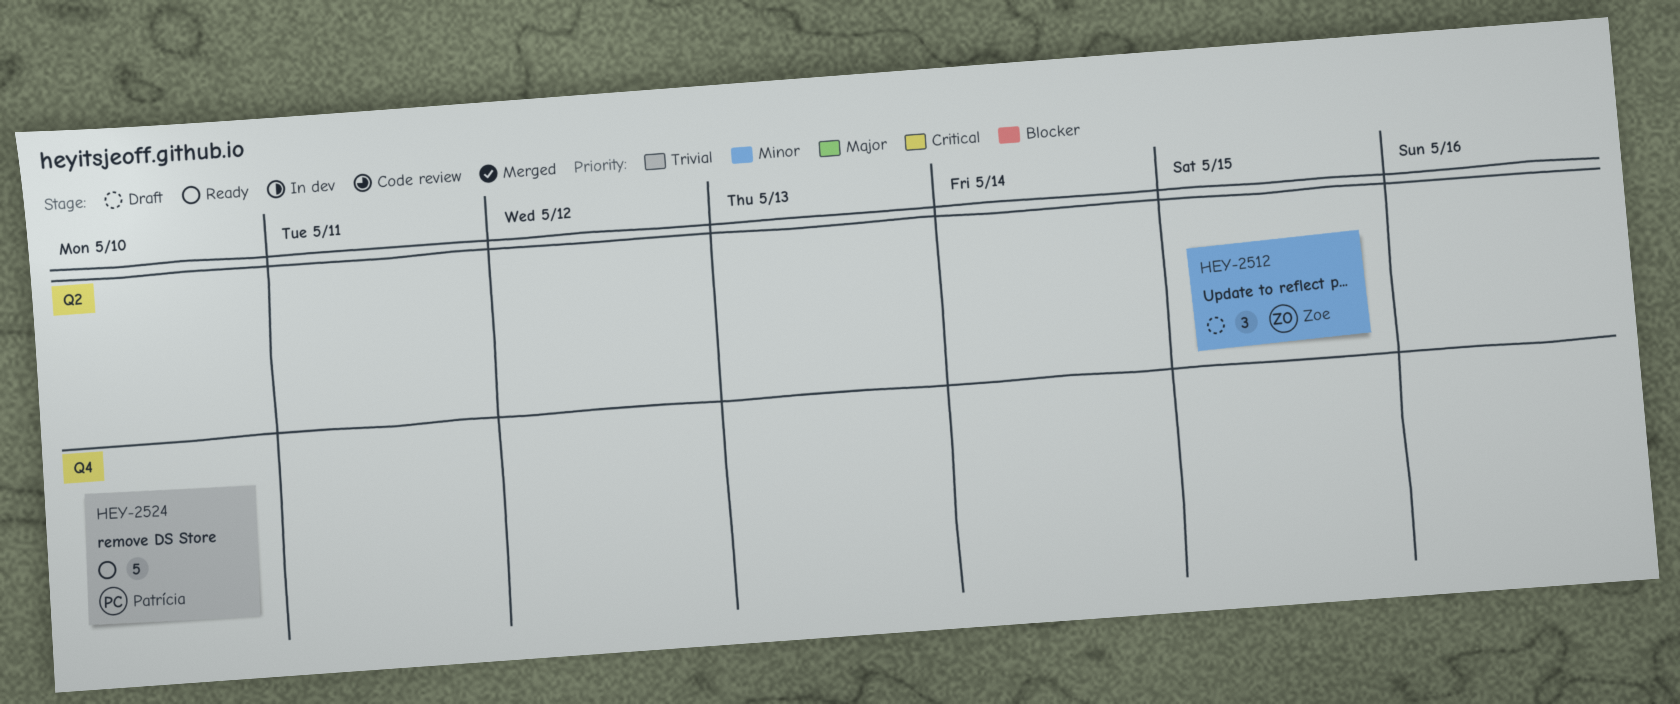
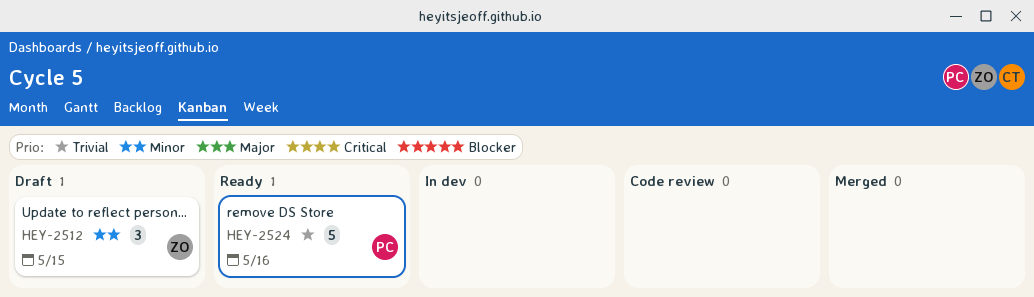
HEY-2524, due: May 10 -> May 16

